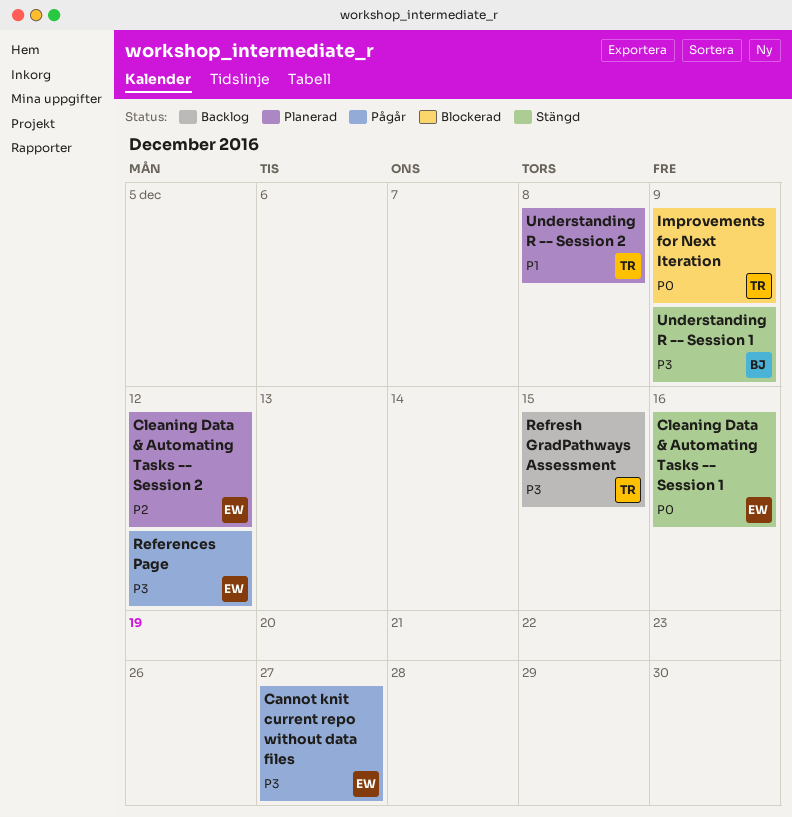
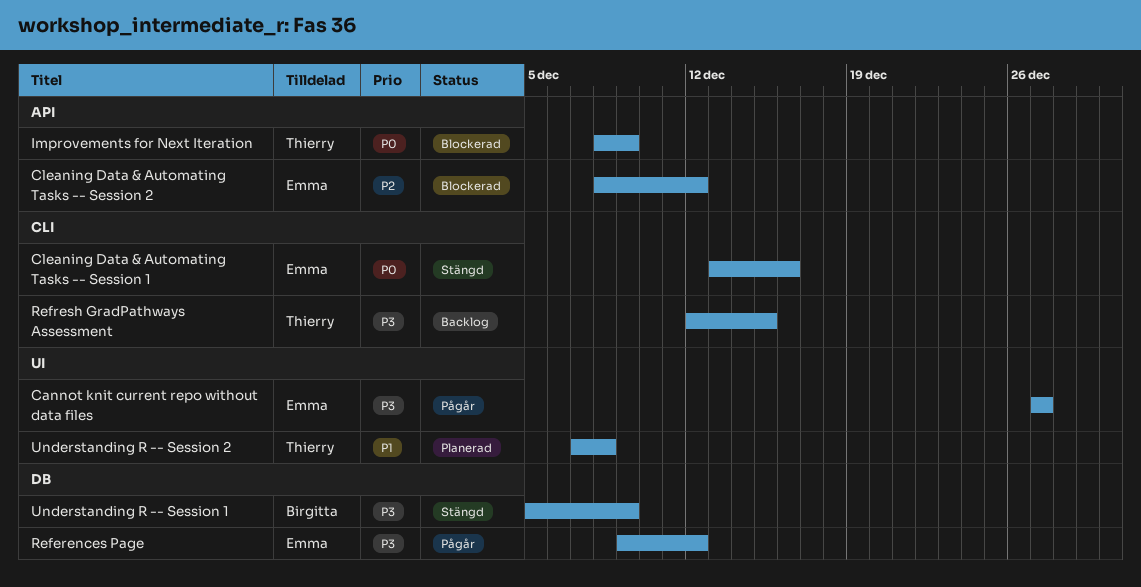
Cleaning Data & Automating Tasks -- Session 2, status: Planerad -> Blockerad

